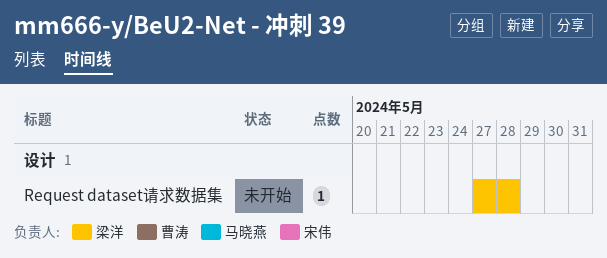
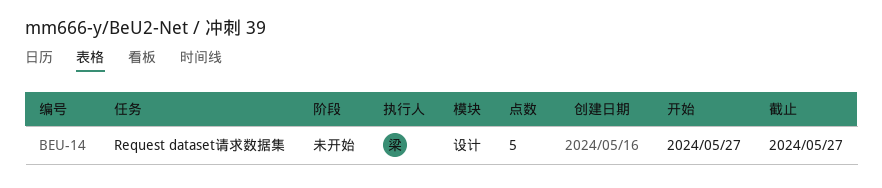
Request dataset请求数据集, estimate: 1 -> 5
Request dataset请求数据集, due: May 28 -> May 27

